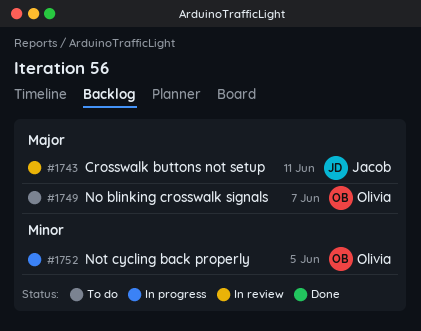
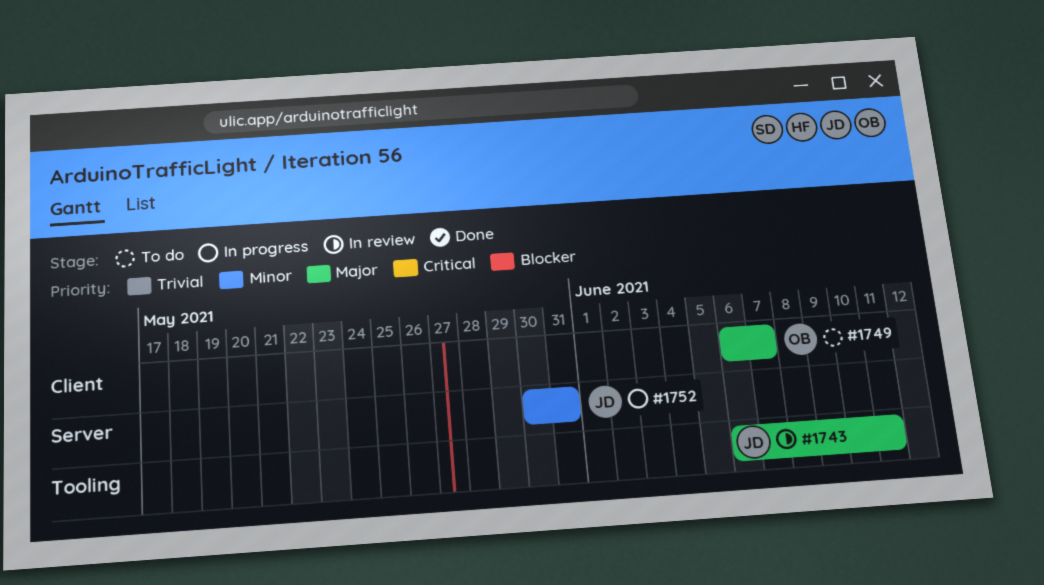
#1752, owner: Olivia -> Jacob
#1752, due: Jun 5 -> May 31

